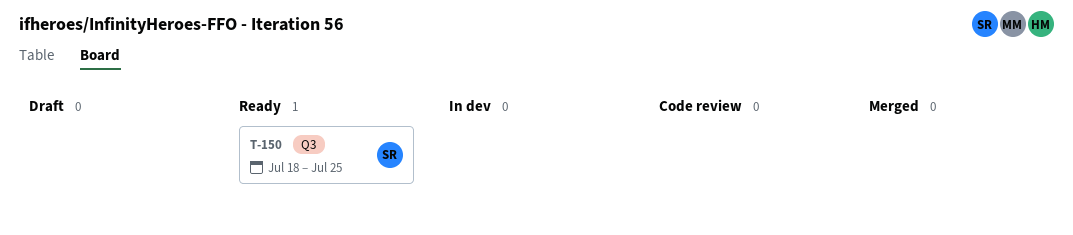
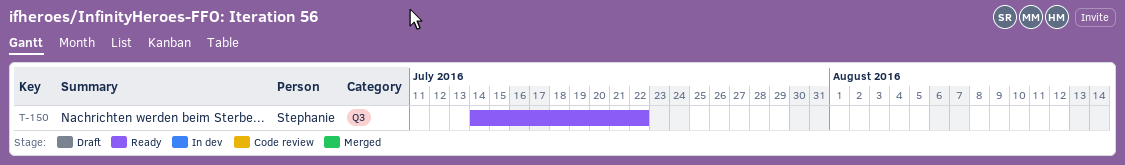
T-150, start: Jul 18 -> Jul 14
T-150, due: Jul 25 -> Jul 22

